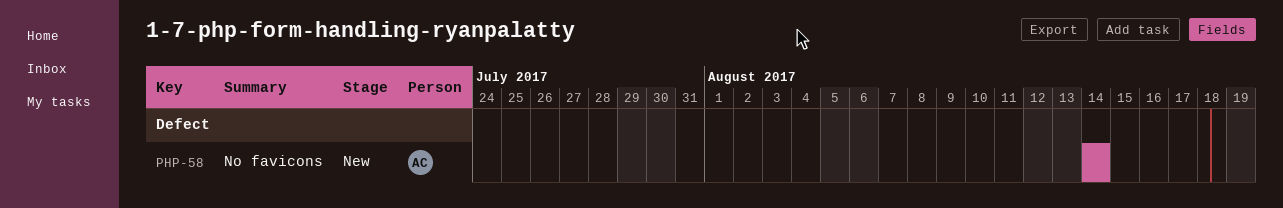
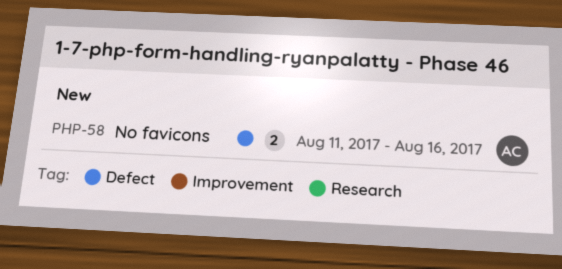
PHP-58, start: Aug 14 -> Aug 11
PHP-58, due: Aug 14 -> Aug 16

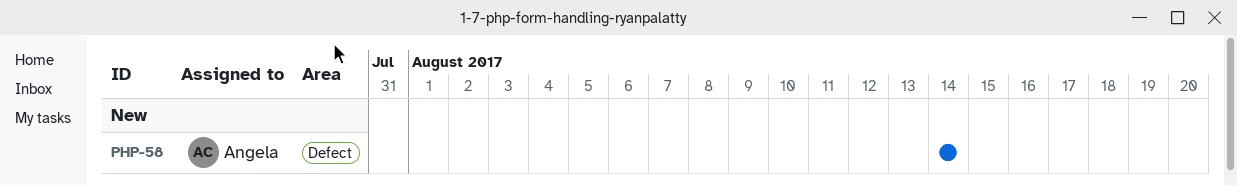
PHP-58, start: Aug 11 -> Aug 14
PHP-58, due: Aug 16 -> Aug 14

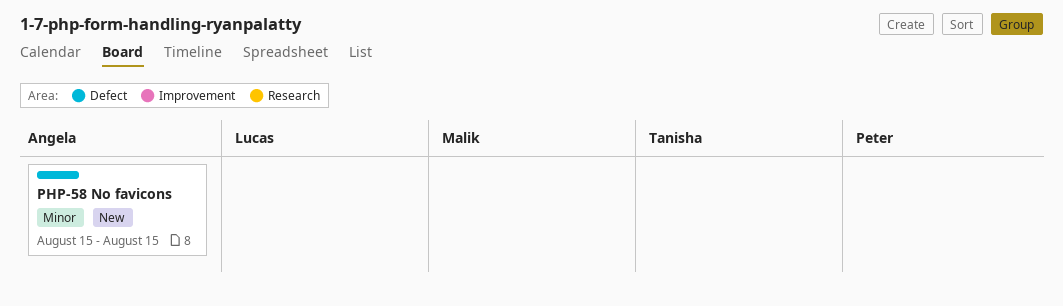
PHP-58, start: Aug 14 -> Aug 15
PHP-58, due: Aug 14 -> Aug 15

